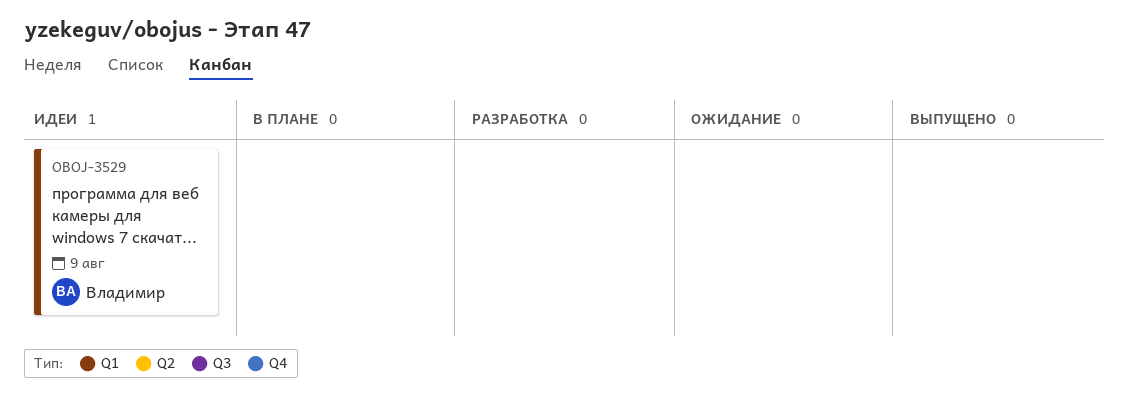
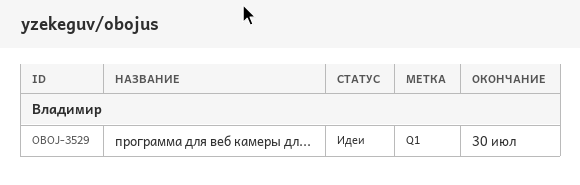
OBOJ-3529, due: Aug 9 -> Jul 30

